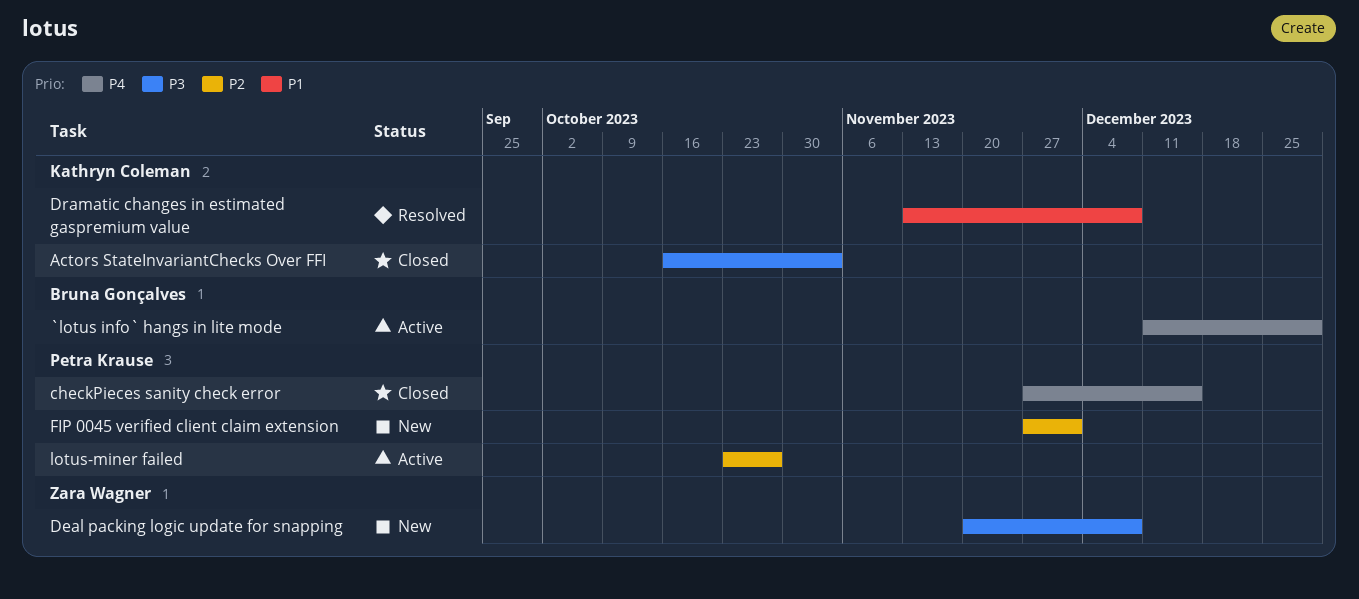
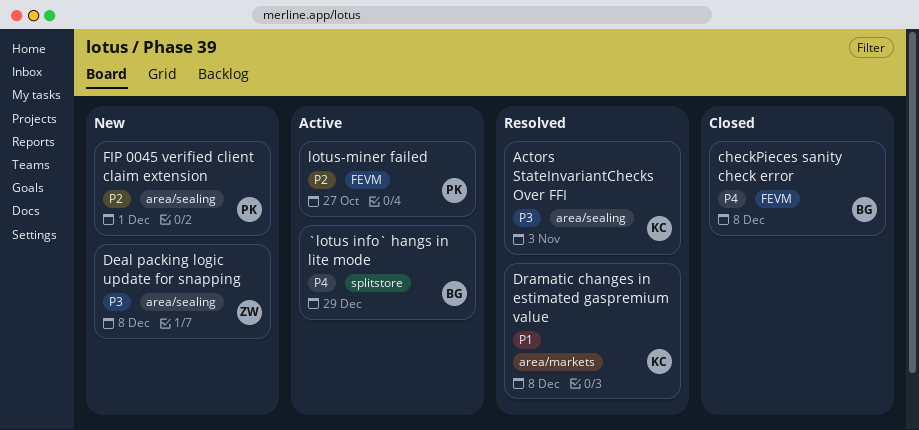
Actors StateInvariantChecks Over FFI, status: Closed -> Resolved
checkPieces sanity check error, owner: Petra Krause -> Bruna Gonçalves
checkPieces sanity check error, due: Dec 15 -> Dec 8

